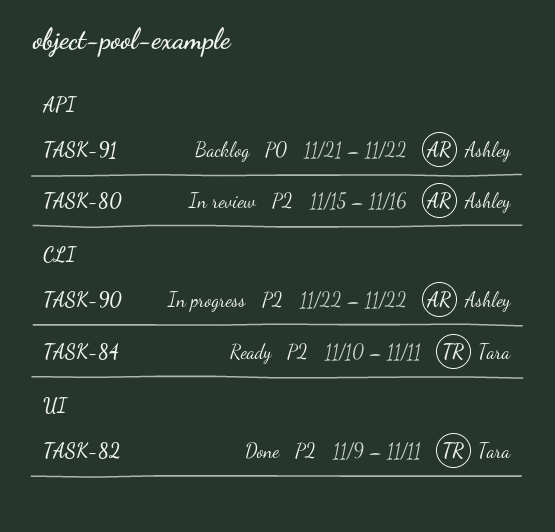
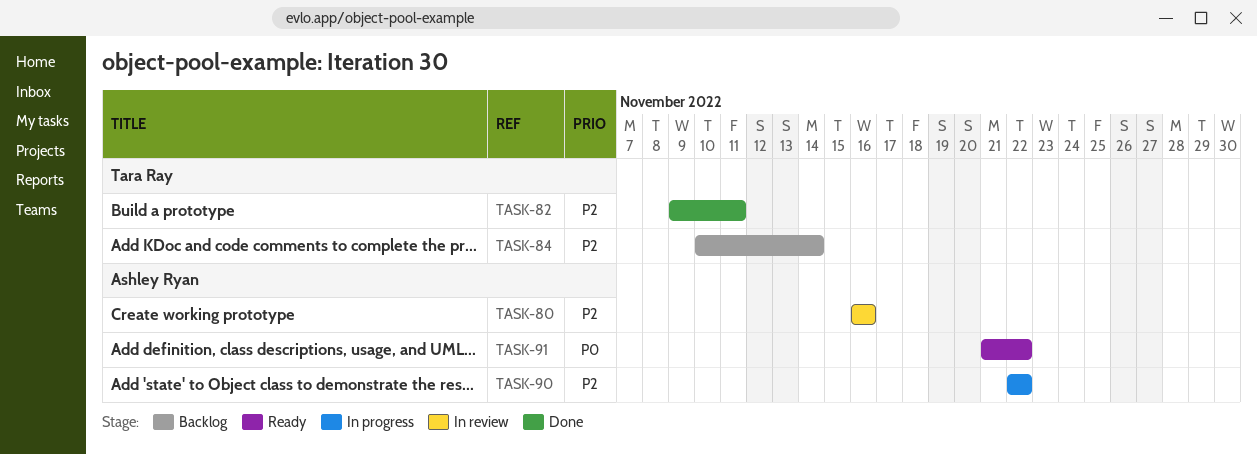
TASK-80, start: Nov 15 -> Nov 16
TASK-84, status: Ready -> Backlog
TASK-84, due: Nov 11 -> Nov 14
TASK-91, status: Backlog -> Ready

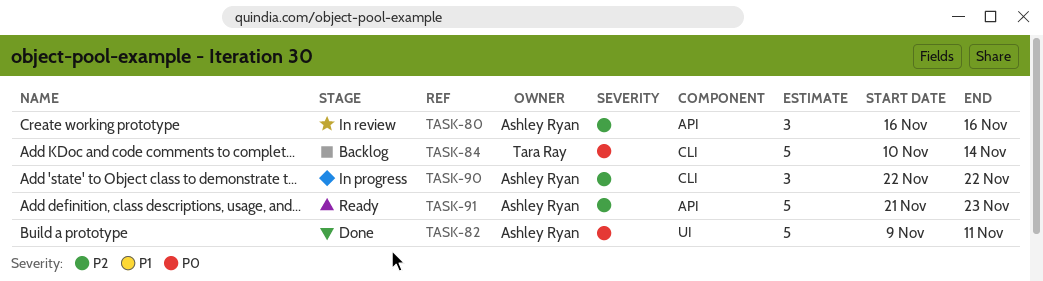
TASK-82, owner: Tara Ray -> Ashley Ryan
TASK-82, priority: P2 -> P0
TASK-84, priority: P2 -> P0
TASK-91, priority: P0 -> P2
TASK-91, due: Nov 22 -> Nov 23

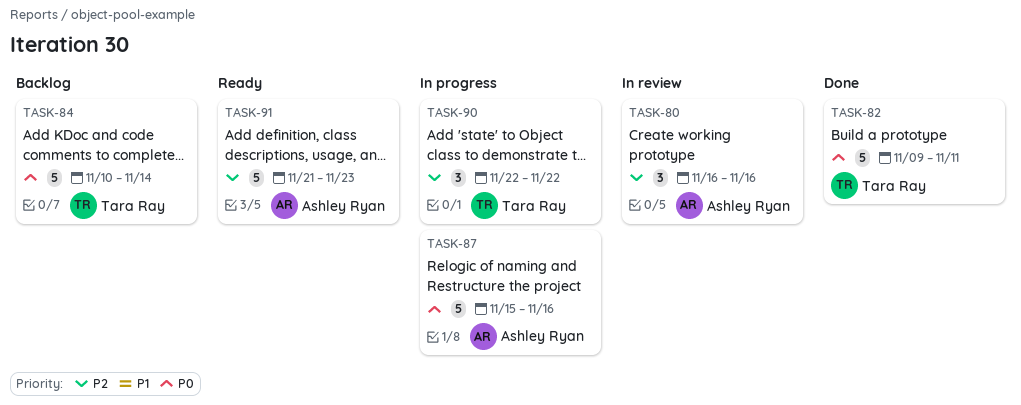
TASK-82, owner: Ashley Ryan -> Tara Ray
TASK-87: none -> present
TASK-90, owner: Ashley Ryan -> Tara Ray

